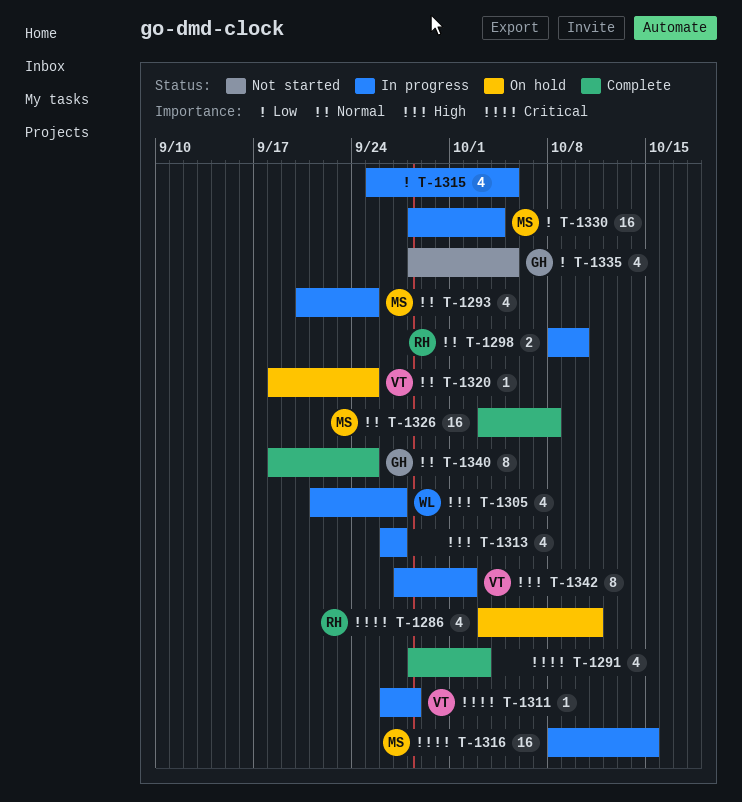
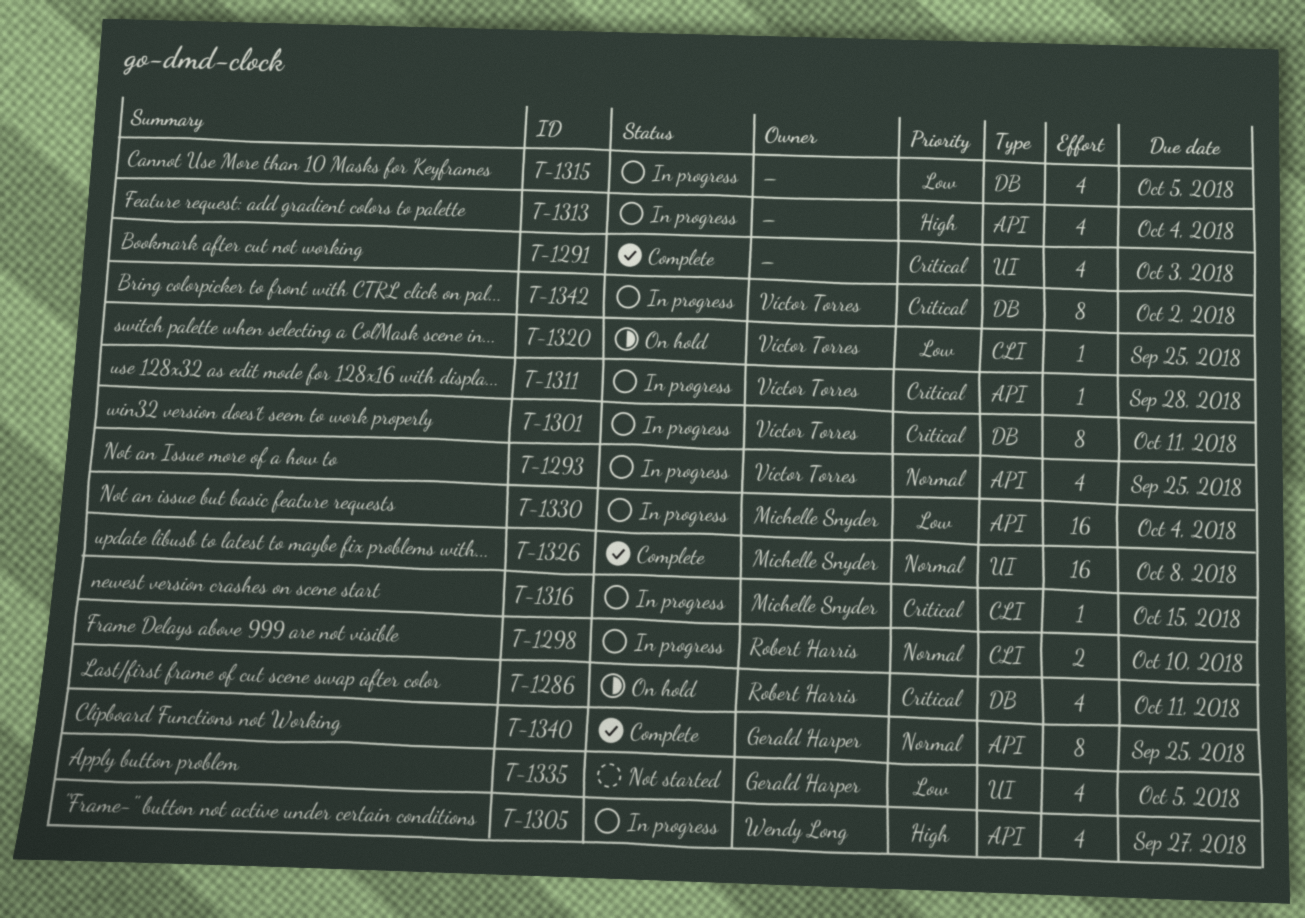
T-1293, owner: Michelle Snyder -> Víctor Torres
T-1301: none -> present
T-1313, due: Sep 27 -> Oct 4
T-1316, estimate: 16 -> 1
T-1320, priority: Normal -> Low
T-1342, priority: High -> Critical

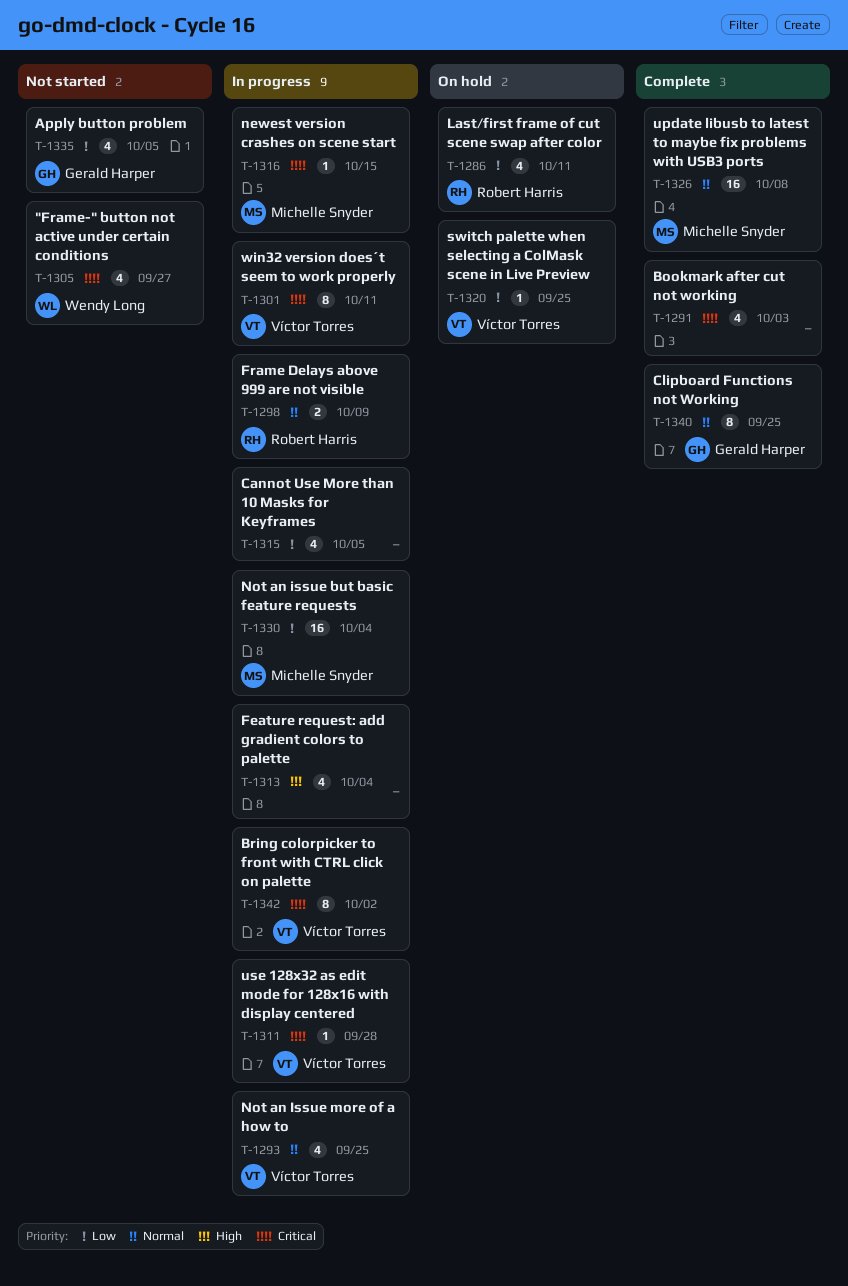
T-1286, priority: Critical -> Low
T-1298, due: Oct 10 -> Oct 9
T-1305, status: In progress -> Not started
T-1305, priority: High -> Critical

